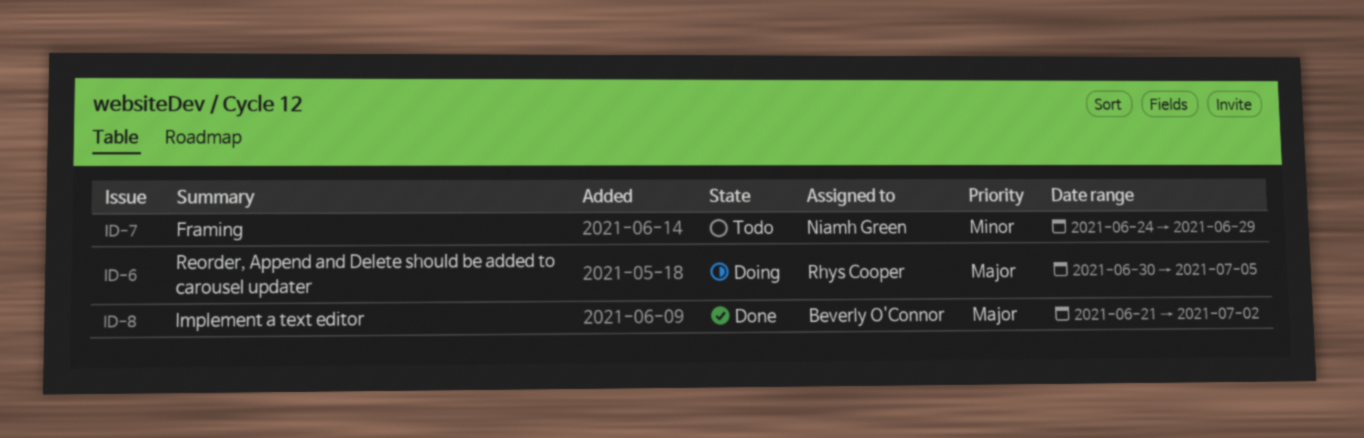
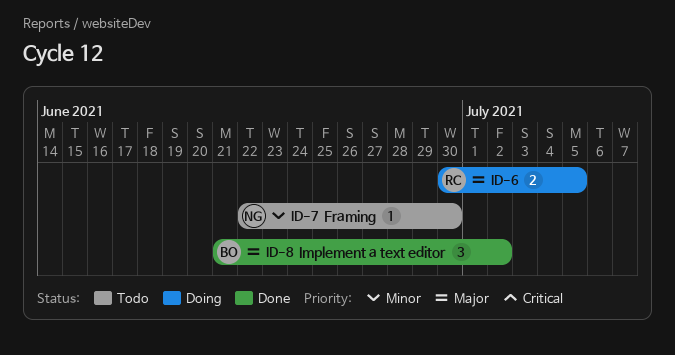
ID-7, start: Jun 24 -> Jun 22
ID-7, due: Jun 29 -> Jun 30

